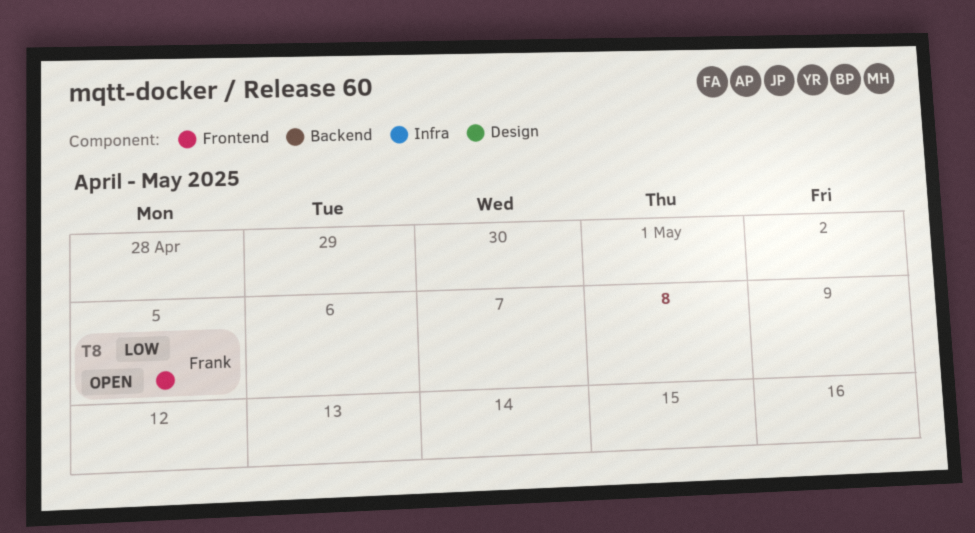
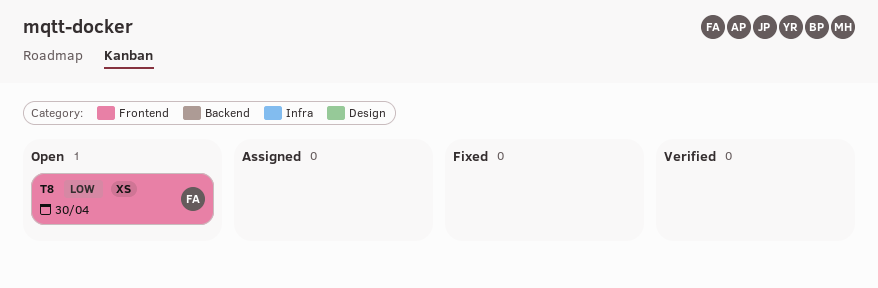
T8, due: May 5 -> Apr 30

